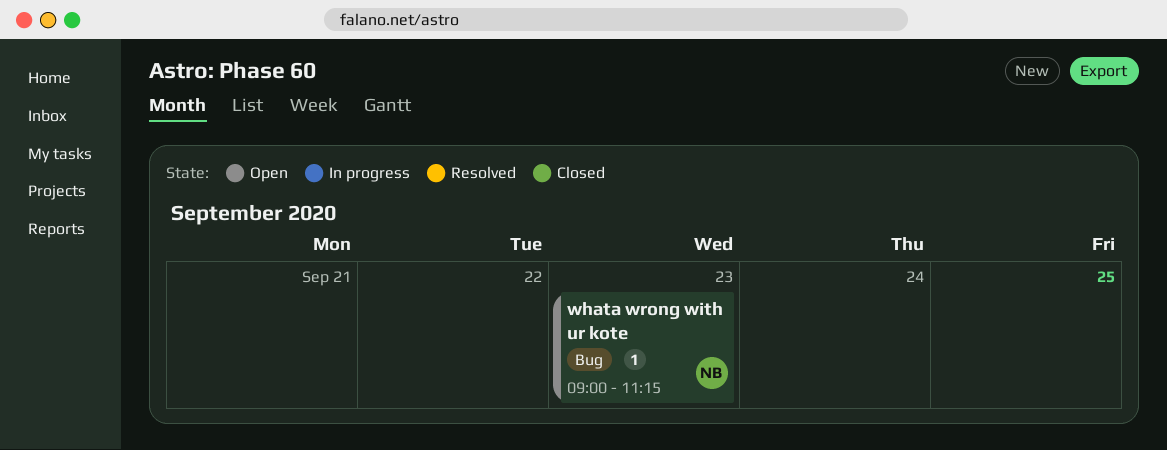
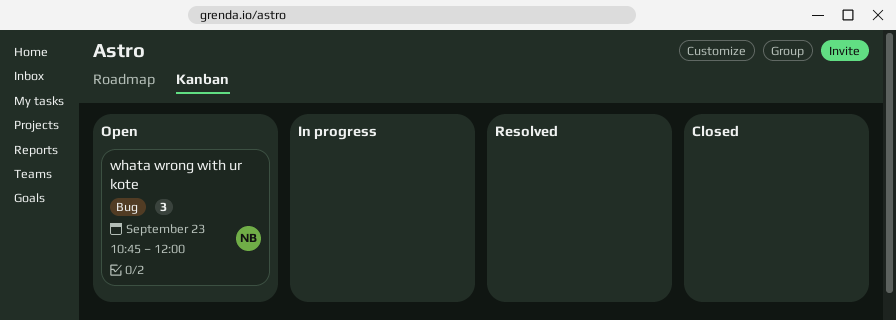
whata wrong with ur kote, estimate: 1 -> 3
whata wrong with ur kote, begins: 09:00 -> 10:45
whata wrong with ur kote, ends: 11:15 -> 12:00

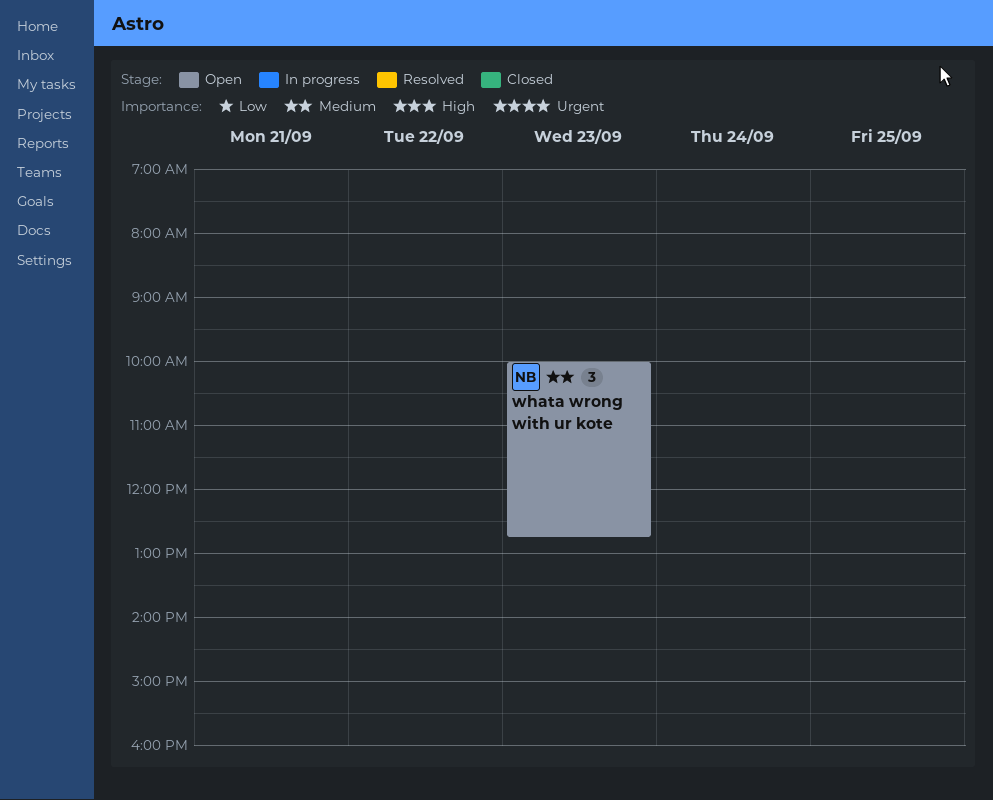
whata wrong with ur kote, begins: 10:45 -> 10:00
whata wrong with ur kote, ends: 12:00 -> 12:45

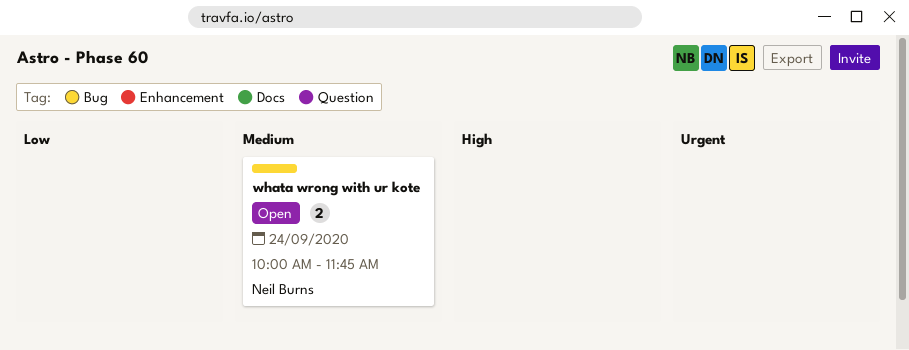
whata wrong with ur kote, estimate: 3 -> 2
whata wrong with ur kote, day: Sep 23 -> Sep 24
whata wrong with ur kote, ends: 12:45 -> 11:45

